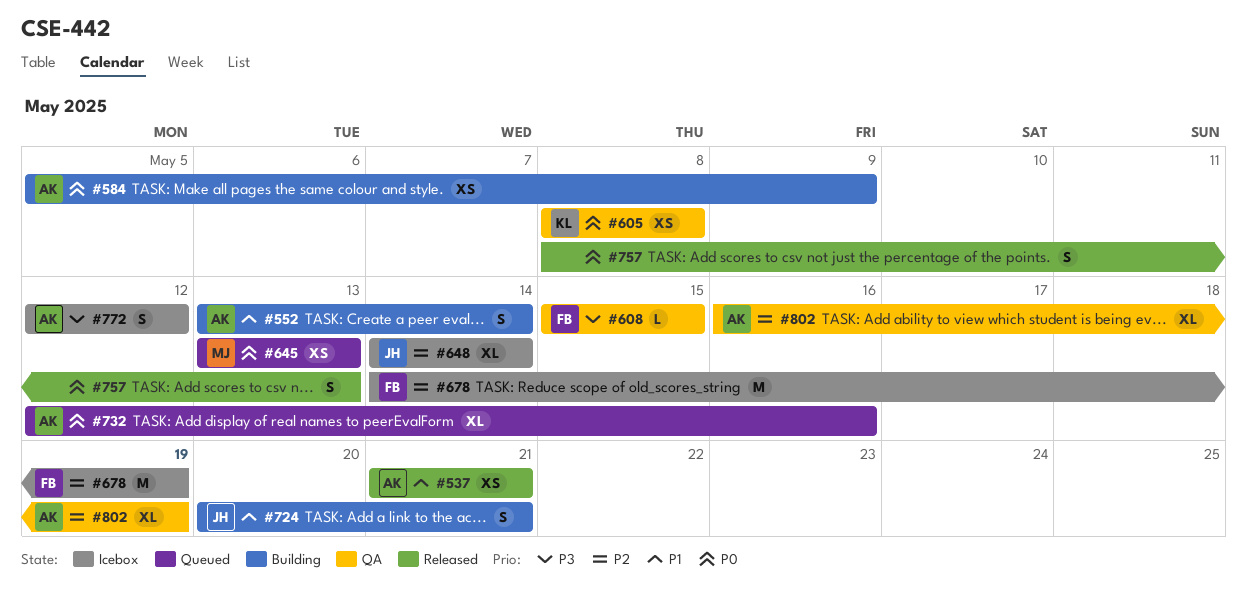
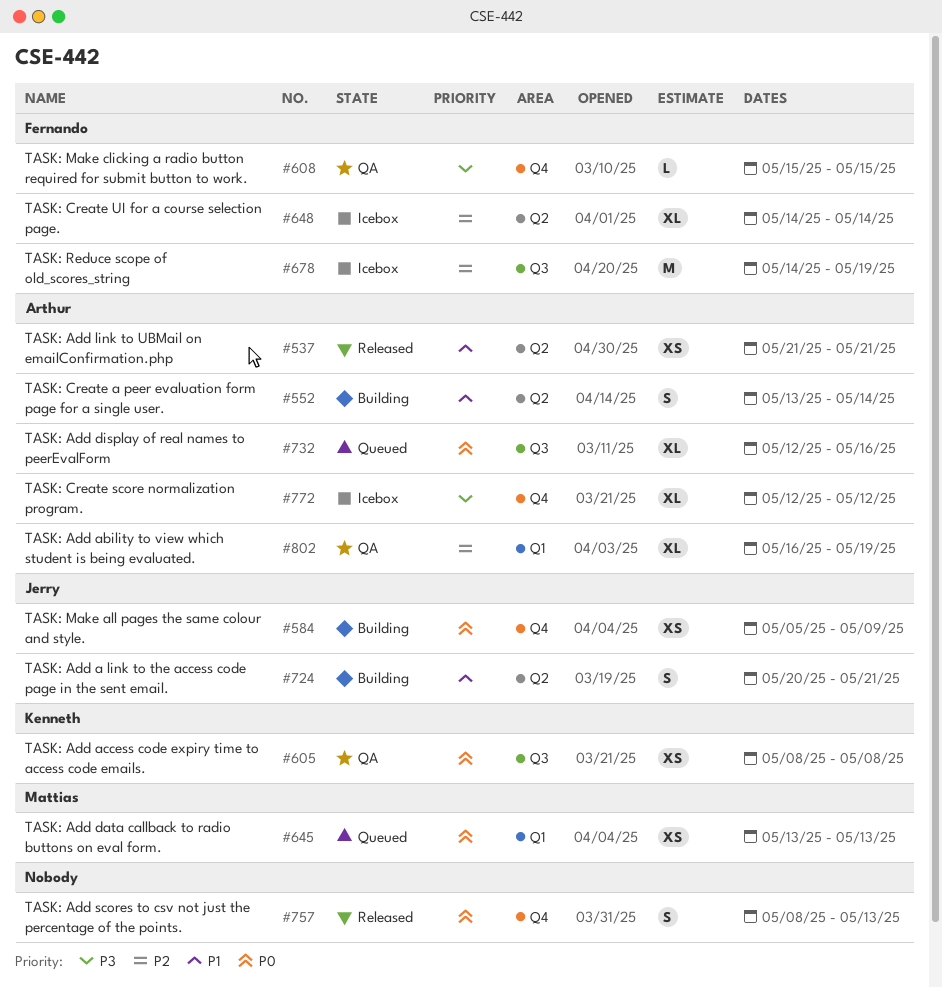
#584, owner: Arthur -> Jerry
#648, owner: Jerry -> Fernando
#772, estimate: S -> XL

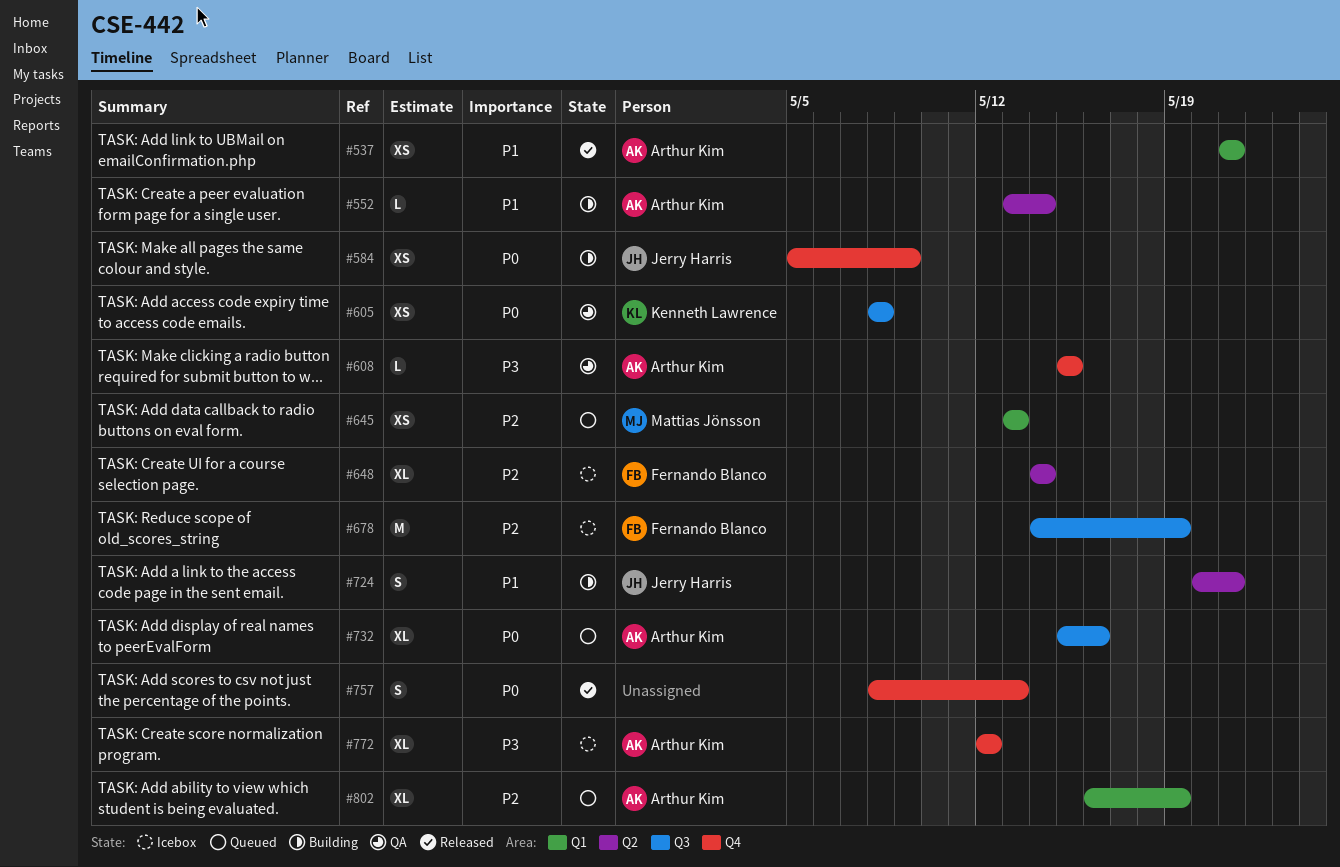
#537, label: Q2 -> Q1
#552, estimate: S -> L
#608, owner: Fernando Blanco -> Arthur Kim
#645, priority: P0 -> P2
#732, start: May 12 -> May 15
#802, status: QA -> Queued

